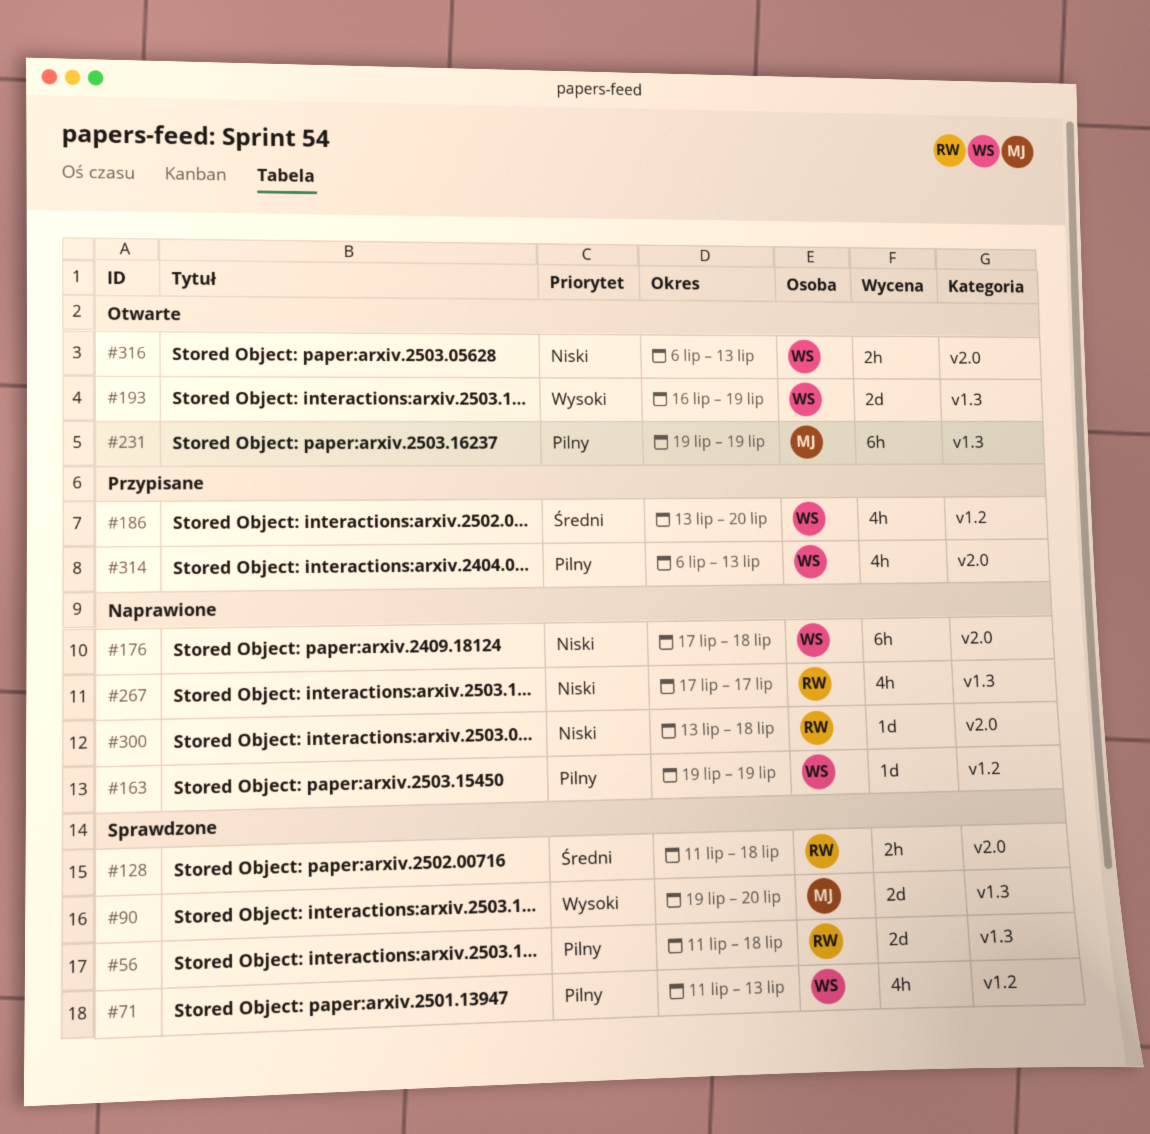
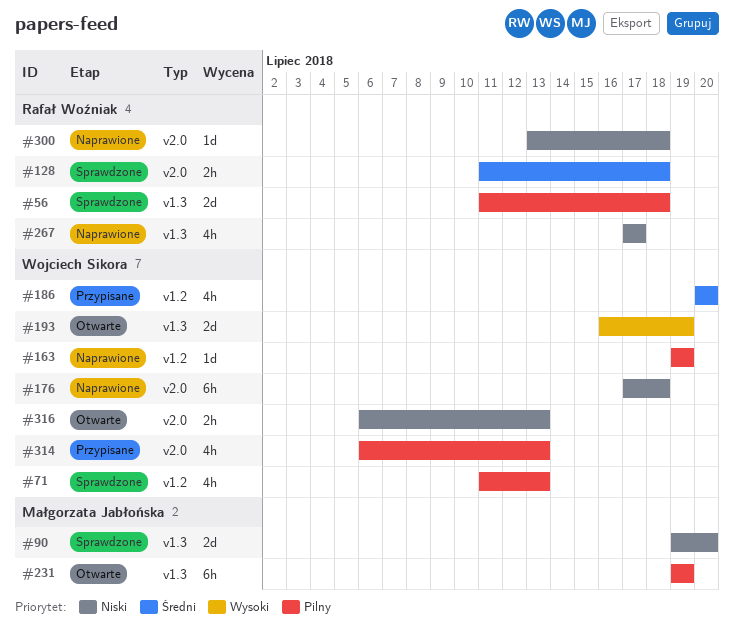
#90, priority: Wysoki -> Niski
#186, start: Jul 13 -> Jul 20

